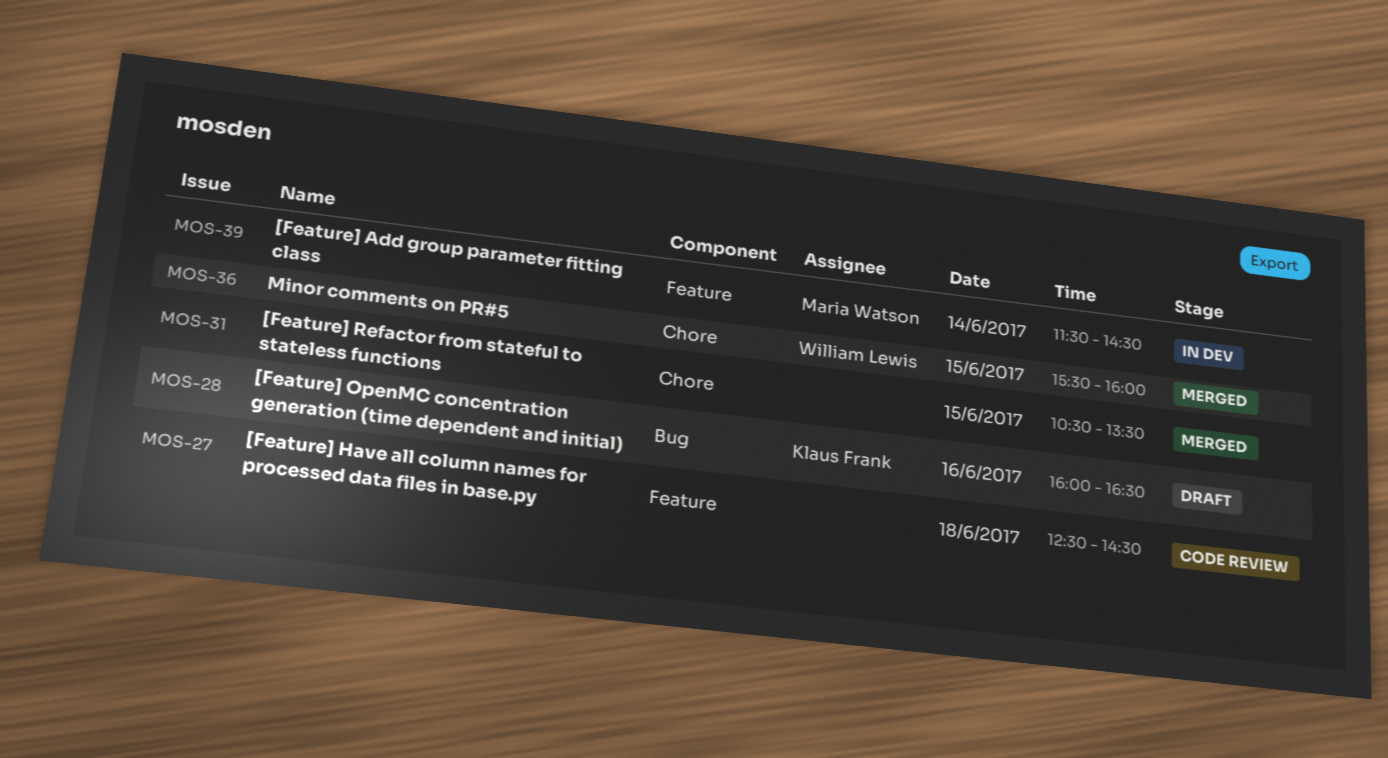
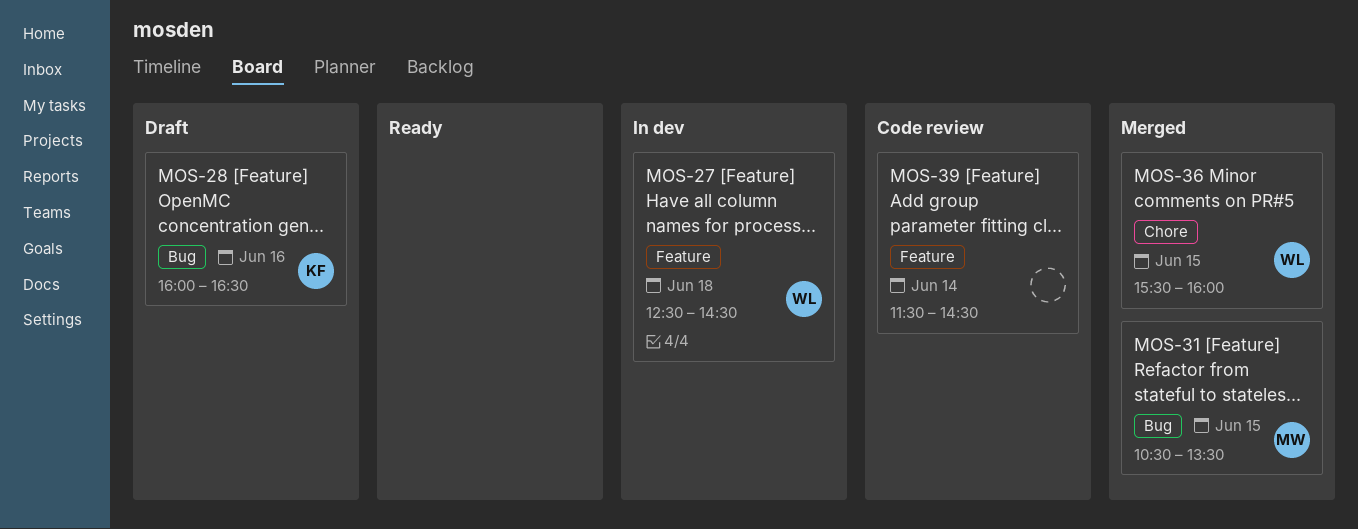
MOS-27, status: Code review -> In dev
MOS-27, owner: none -> William Lewis
MOS-31, owner: none -> Maria Watson
MOS-31, label: Chore -> Bug
MOS-39, status: In dev -> Code review
MOS-39, owner: Maria Watson -> none

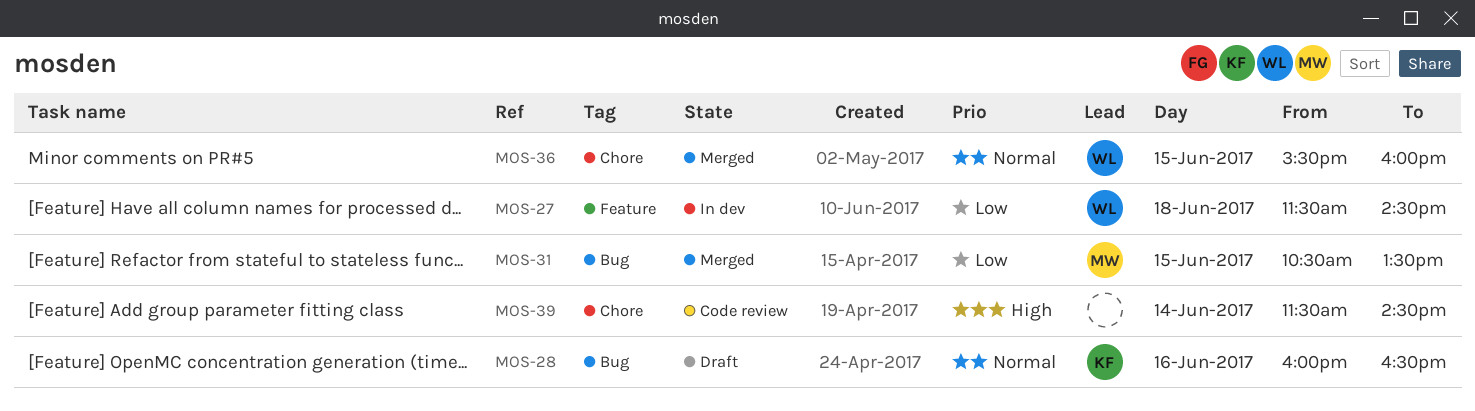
MOS-27, begins: 12:30 -> 11:30
MOS-39, label: Feature -> Chore

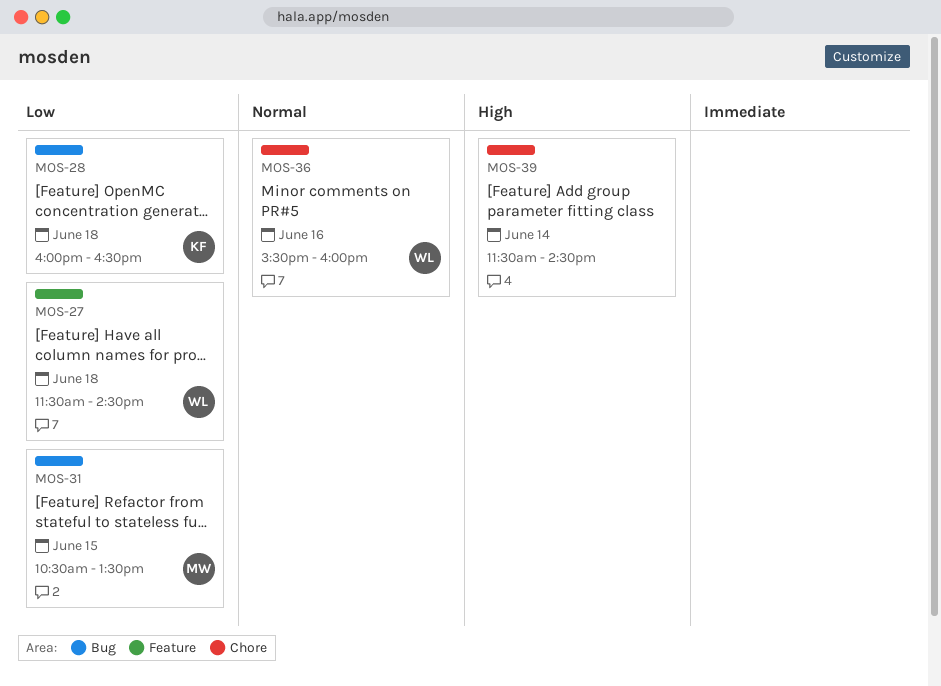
MOS-28, priority: Normal -> Low
MOS-28, day: Jun 16 -> Jun 18
MOS-36, day: Jun 15 -> Jun 16

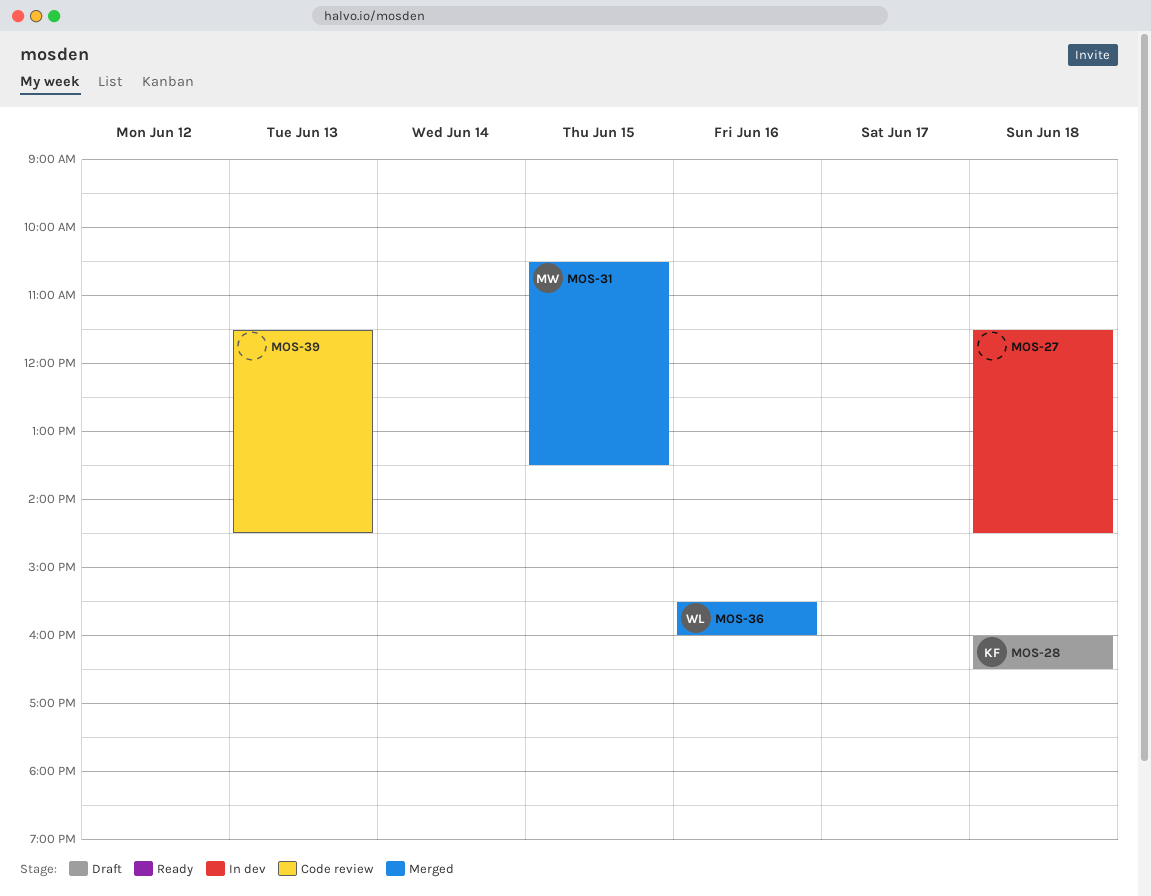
MOS-27, owner: WL -> none
MOS-39, day: Jun 14 -> Jun 13

